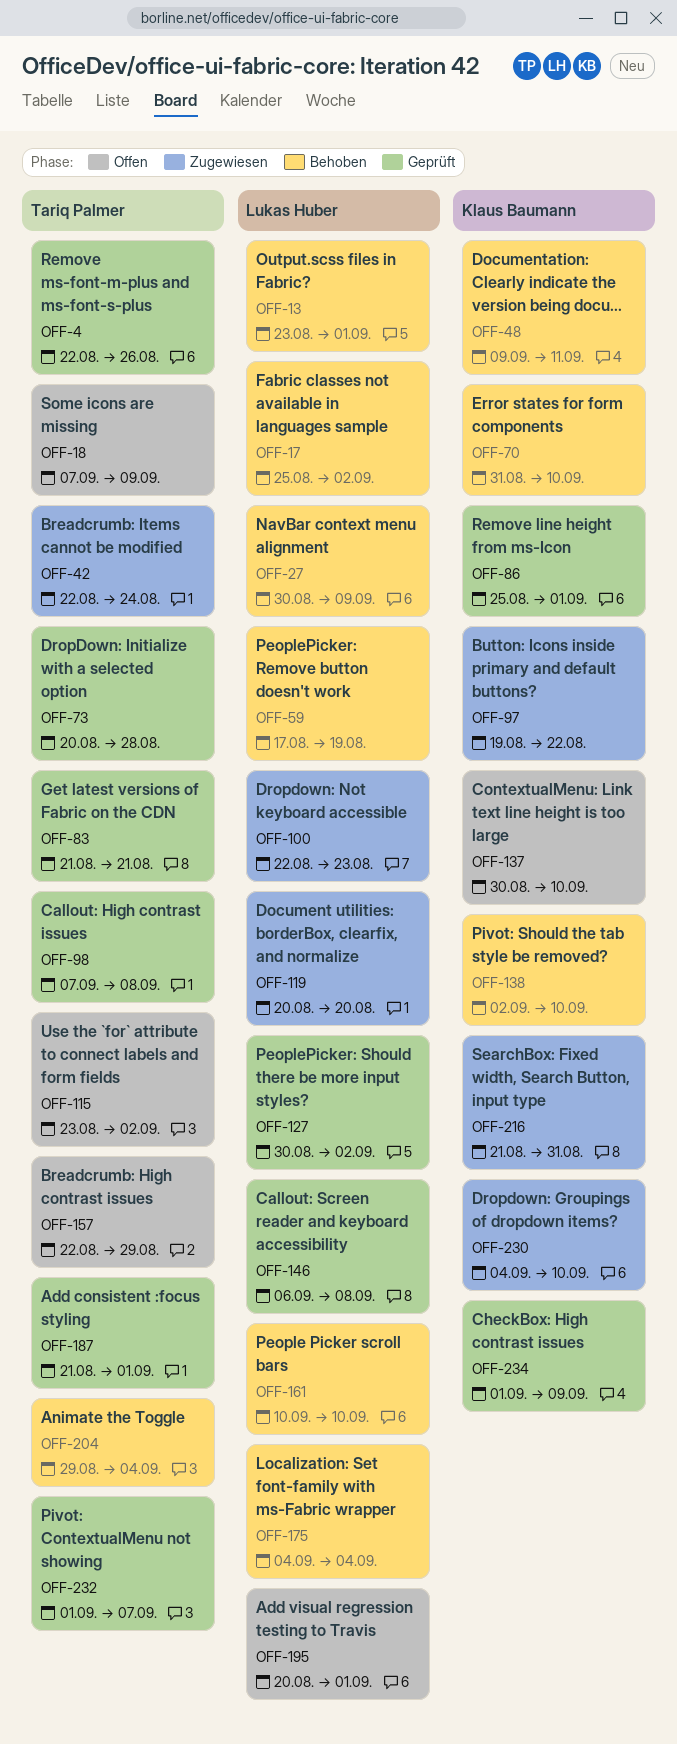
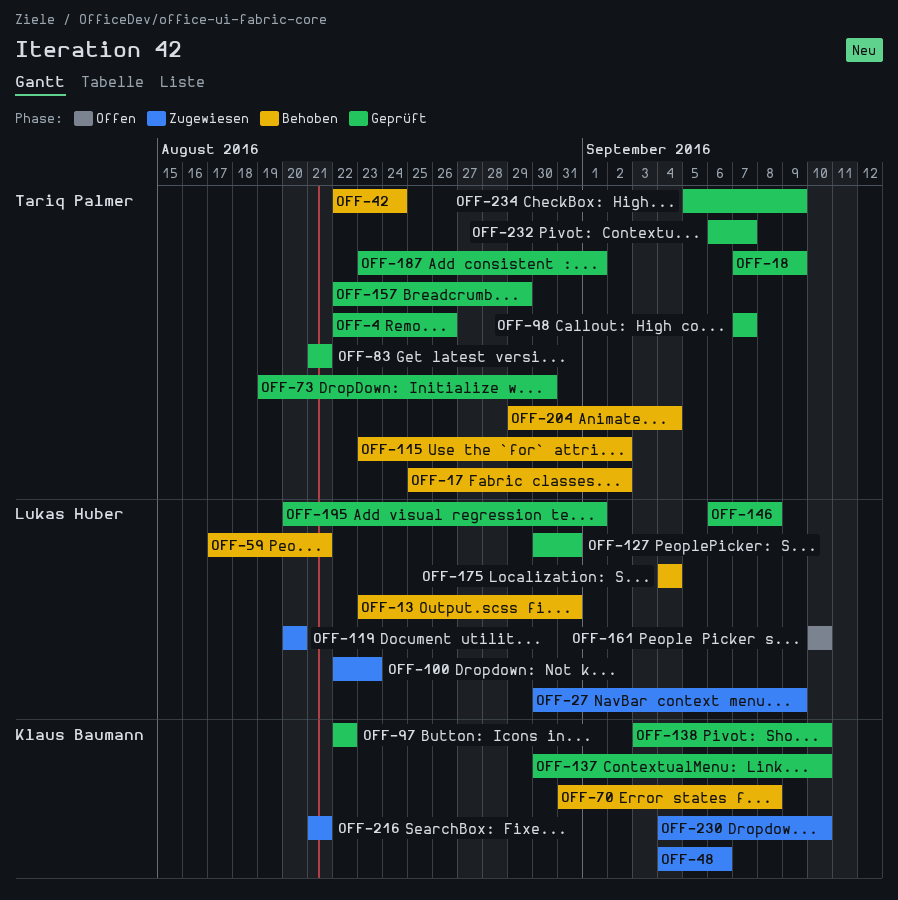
OFF-13, due: Sep 1 -> Aug 31
OFF-17, owner: Lukas Huber -> Tariq Palmer
OFF-18, status: Offen -> Geprüft
OFF-27, status: Behoben -> Zugewiesen
OFF-42, status: Zugewiesen -> Behoben
OFF-48, status: Behoben -> Zugewiesen
OFF-48, start: Sep 9 -> Sep 4
OFF-48, due: Sep 11 -> Sep 6
OFF-59, due: Aug 19 -> Aug 21
OFF-70, due: Sep 10 -> Sep 8
OFF-73, start: Aug 20 -> Aug 19
OFF-73, due: Aug 28 -> Aug 30
OFF-86: present -> none
OFF-97, status: Zugewiesen -> Geprüft
OFF-97, start: Aug 19 -> Aug 22
OFF-98, due: Sep 8 -> Sep 7
OFF-115, status: Offen -> Behoben
OFF-127, due: Sep 2 -> Aug 31
OFF-137, status: Offen -> Geprüft
OFF-138, status: Behoben -> Geprüft
OFF-138, start: Sep 2 -> Sep 3
OFF-157, status: Offen -> Geprüft
OFF-161, status: Behoben -> Offen
OFF-187, start: Aug 21 -> Aug 23
OFF-195, status: Offen -> Geprüft
OFF-216, due: Aug 31 -> Aug 21
OFF-232, start: Sep 1 -> Sep 6
OFF-234, owner: Klaus Baumann -> Tariq Palmer
OFF-234, start: Sep 1 -> Sep 5

